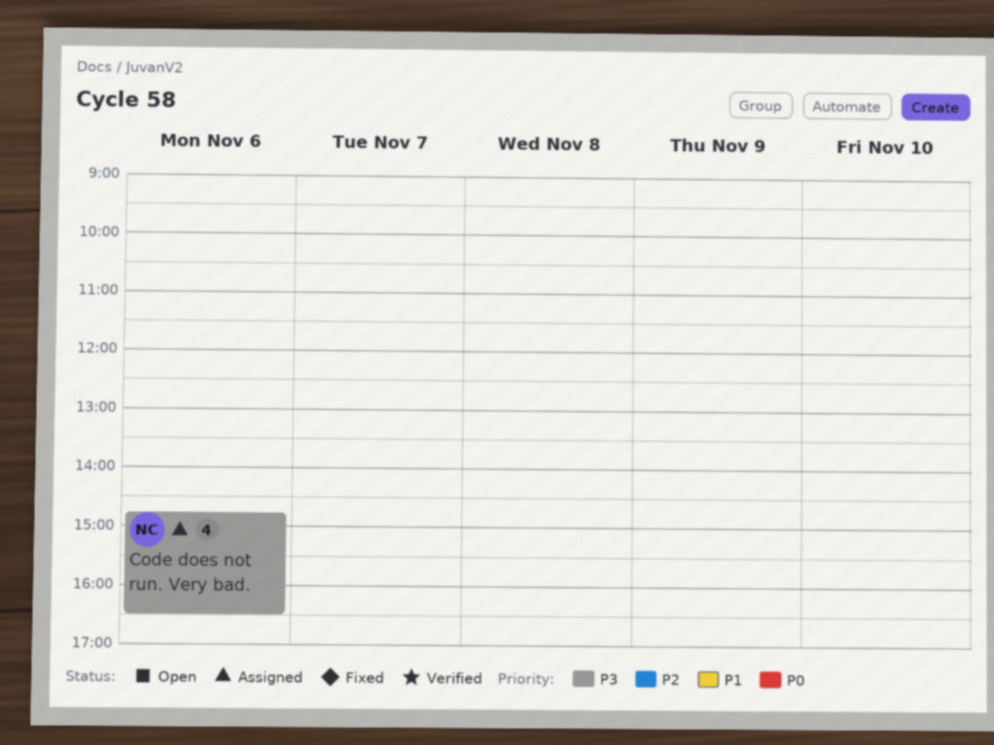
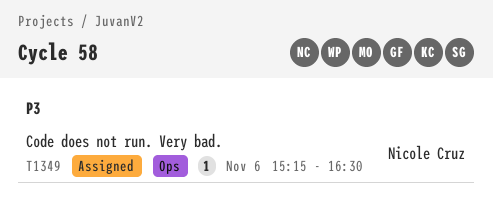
Code does not run. Very bad., estimate: 4 -> 1
Code does not run. Very bad., begins: 14:45 -> 15:15

